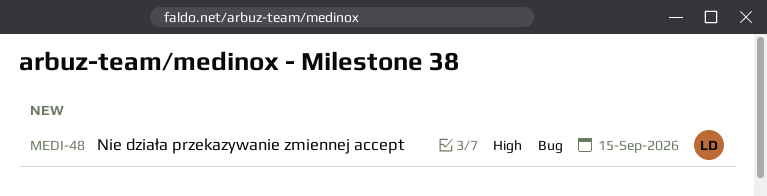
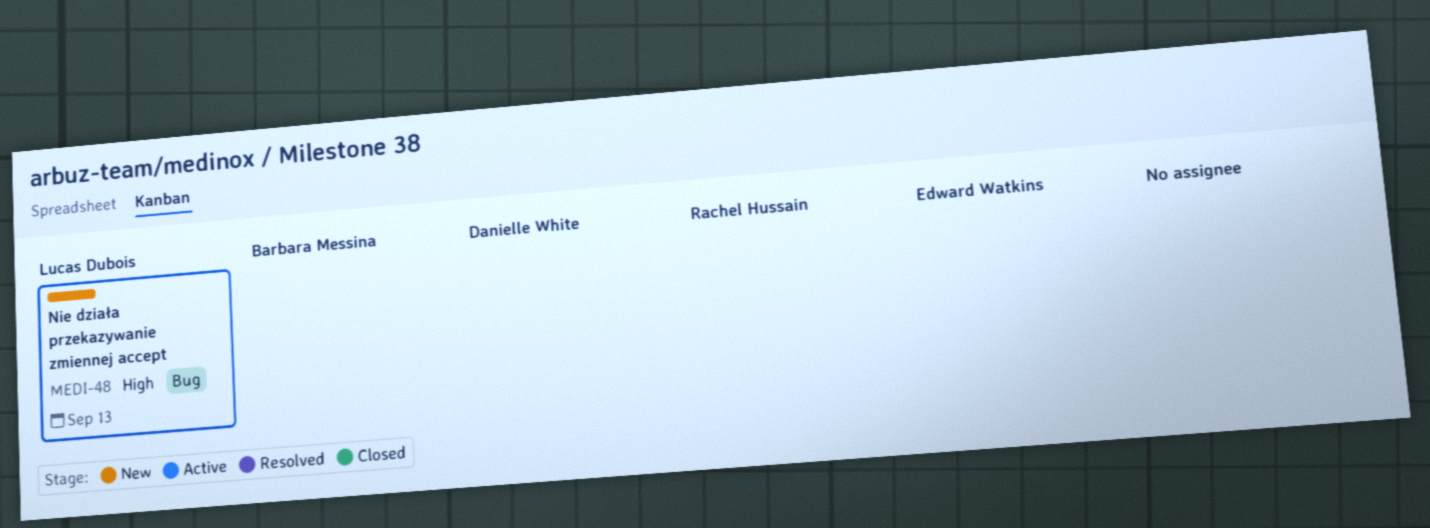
MEDI-48, due: Sep 15 -> Sep 13

